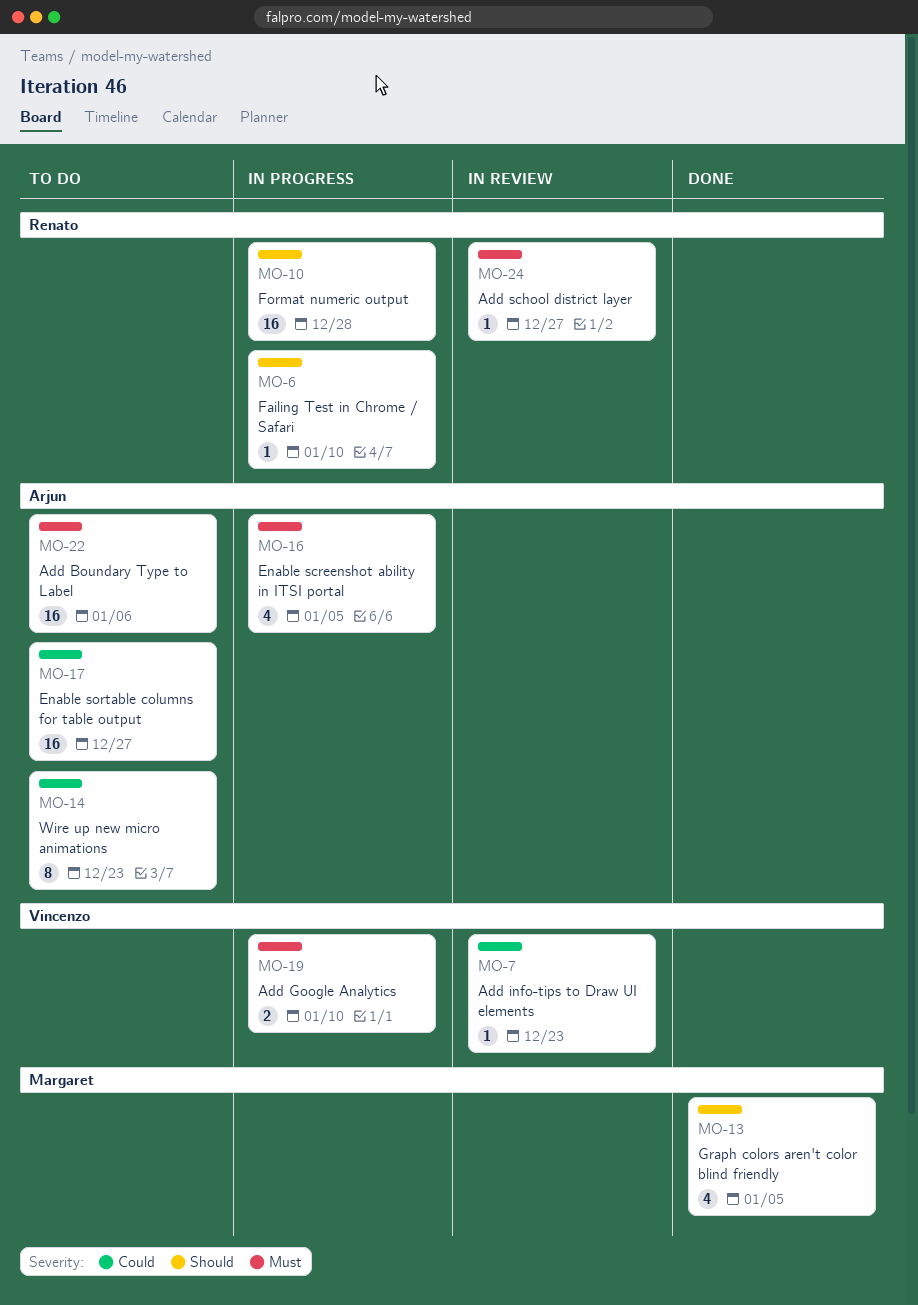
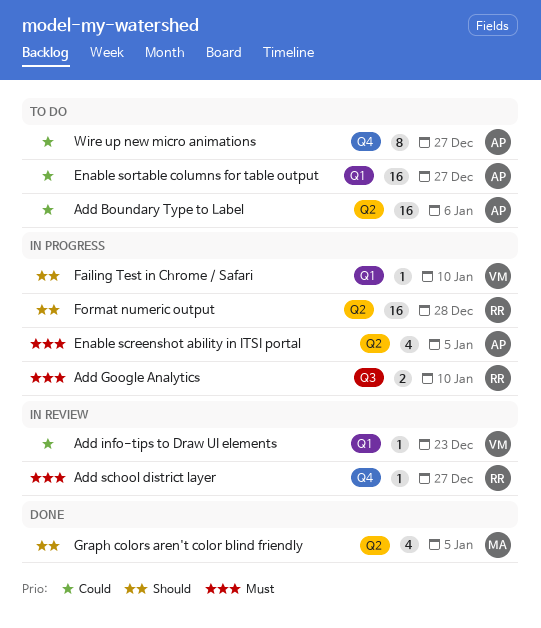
Add Boundary Type to Label, priority: Must -> Could
Add Google Analytics, owner: Vincenzo -> Renato
Failing Test in Chrome / Safari, owner: Renato -> Vincenzo
Wire up new micro animations, due: Dec 23 -> Dec 27

